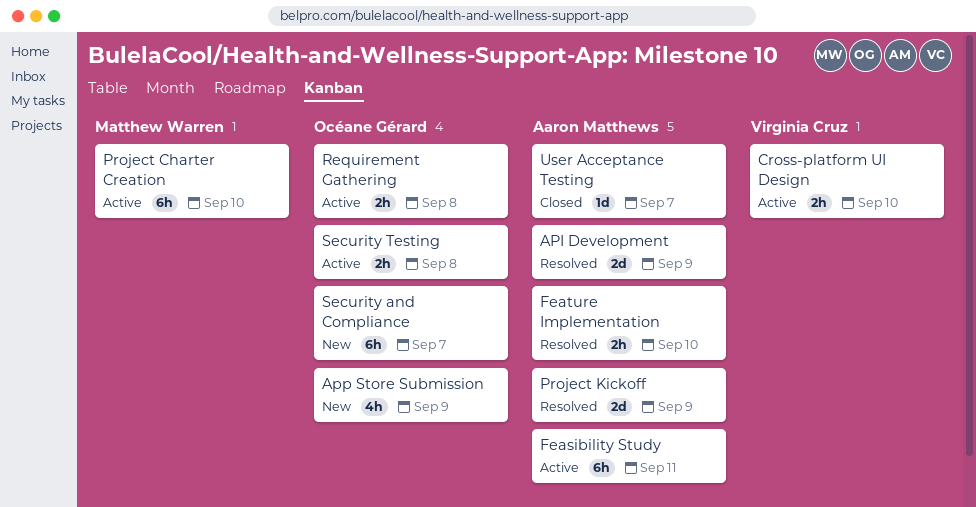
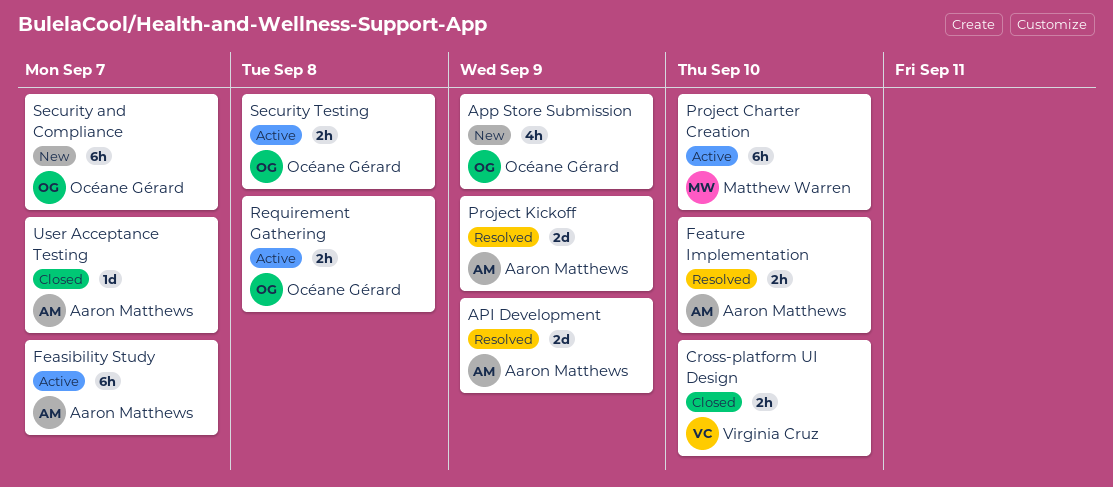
Cross-platform UI Design, status: Active -> Closed
Feasibility Study, due: Sep 11 -> Sep 7

